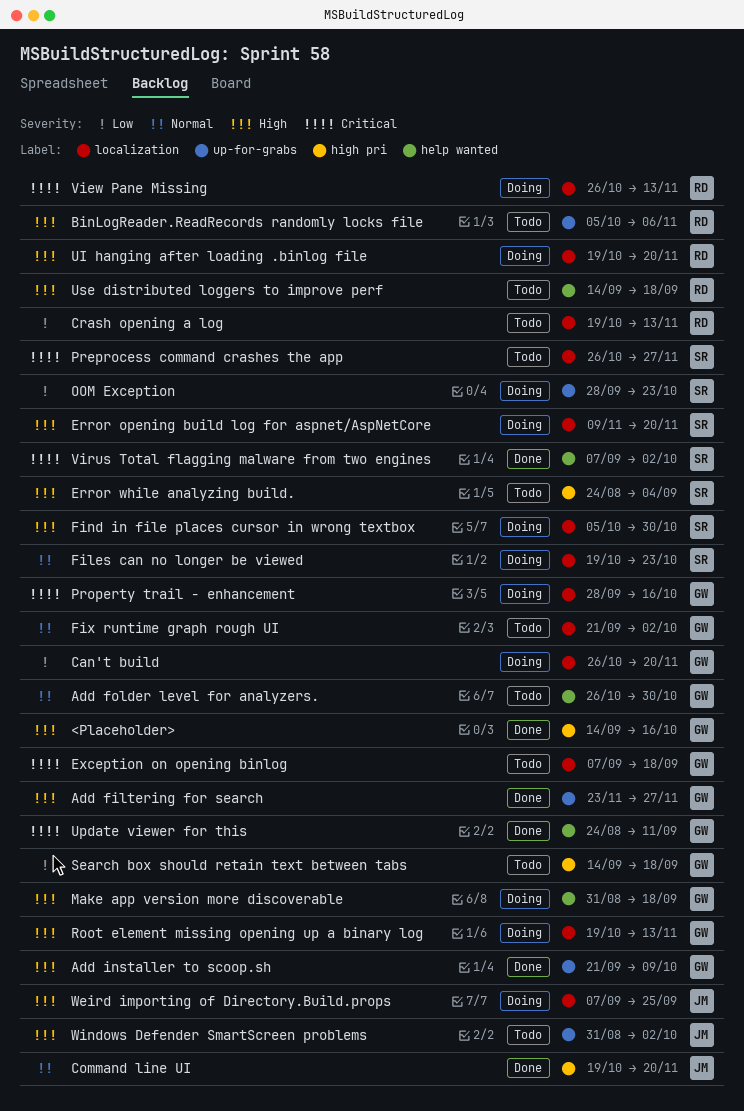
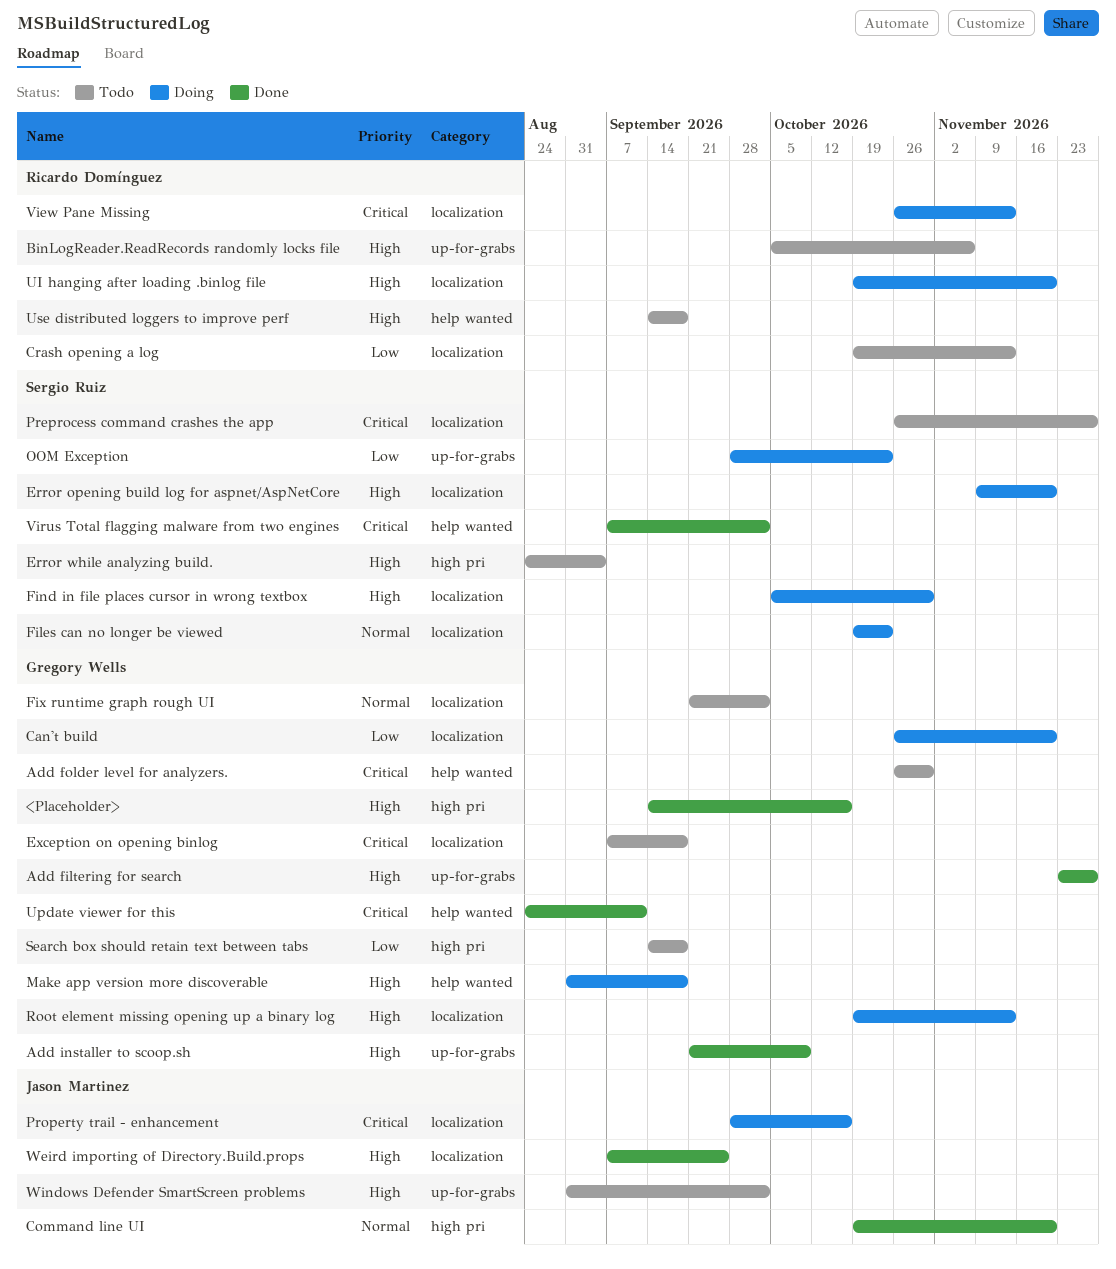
Add folder level for analyzers., priority: Normal -> Critical
Property trail - enhancement, owner: Gregory Wells -> Jason Martinez
Weird importing of Directory.Build.props, status: Doing -> Done

